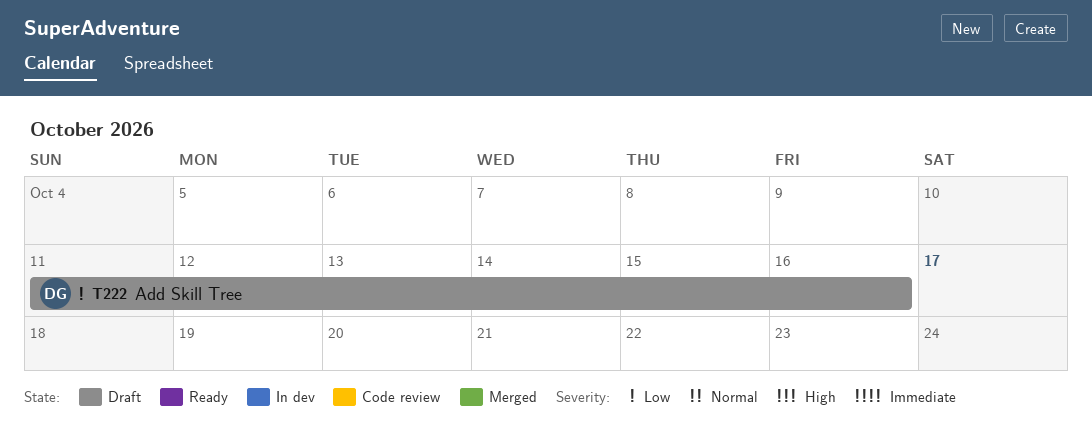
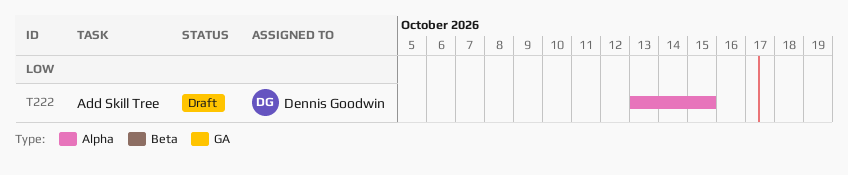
T222, start: Oct 11 -> Oct 13
T222, due: Oct 16 -> Oct 15

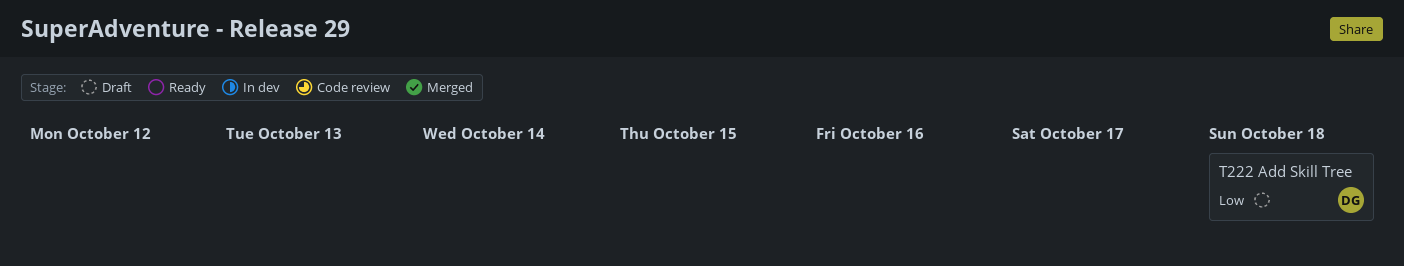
T222, due: Oct 15 -> Oct 18

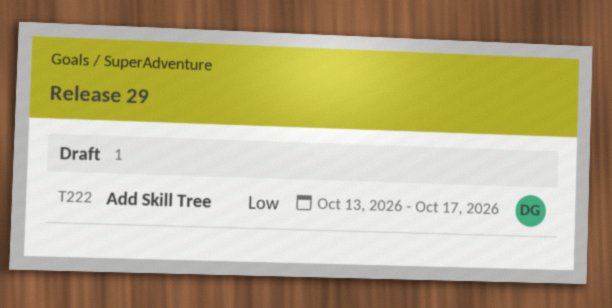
T222, due: Oct 18 -> Oct 17

